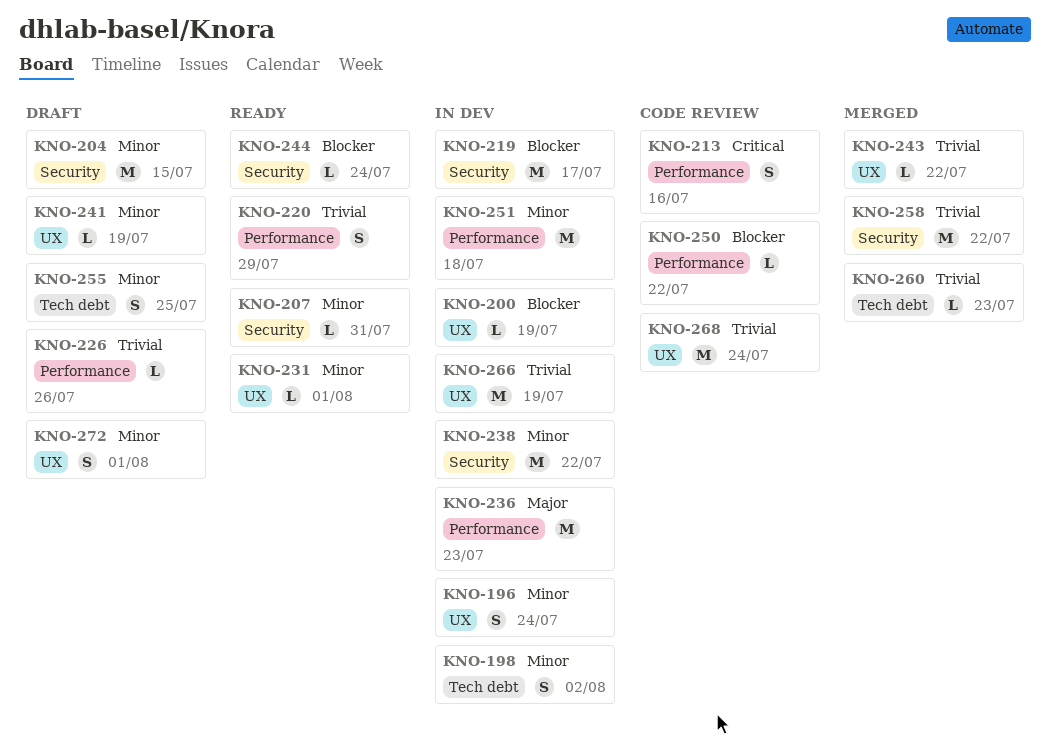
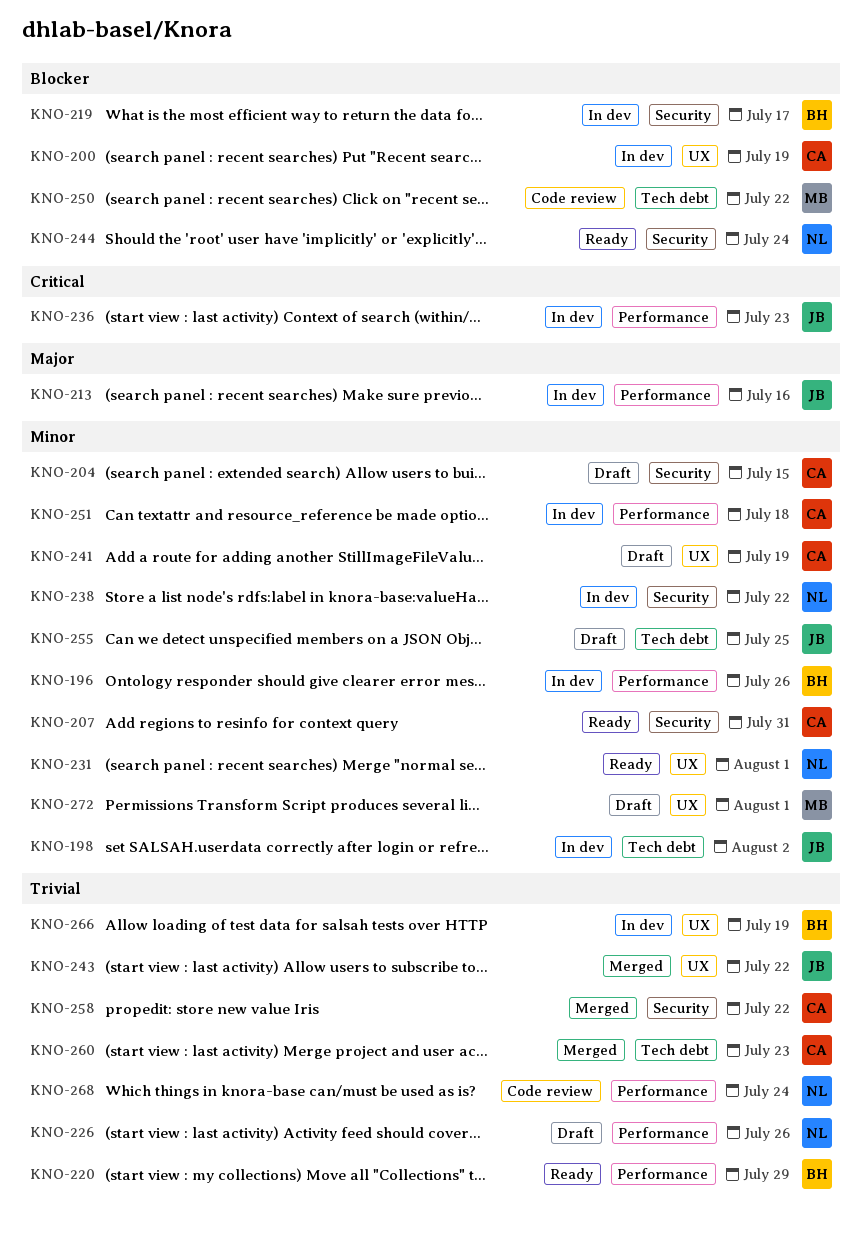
KNO-196, label: UX -> Performance
KNO-196, due: Jul 24 -> Jul 26
KNO-213, status: Code review -> In dev
KNO-213, priority: Critical -> Major
KNO-236, priority: Major -> Critical
KNO-250, label: Performance -> Tech debt
KNO-268, label: UX -> Performance

